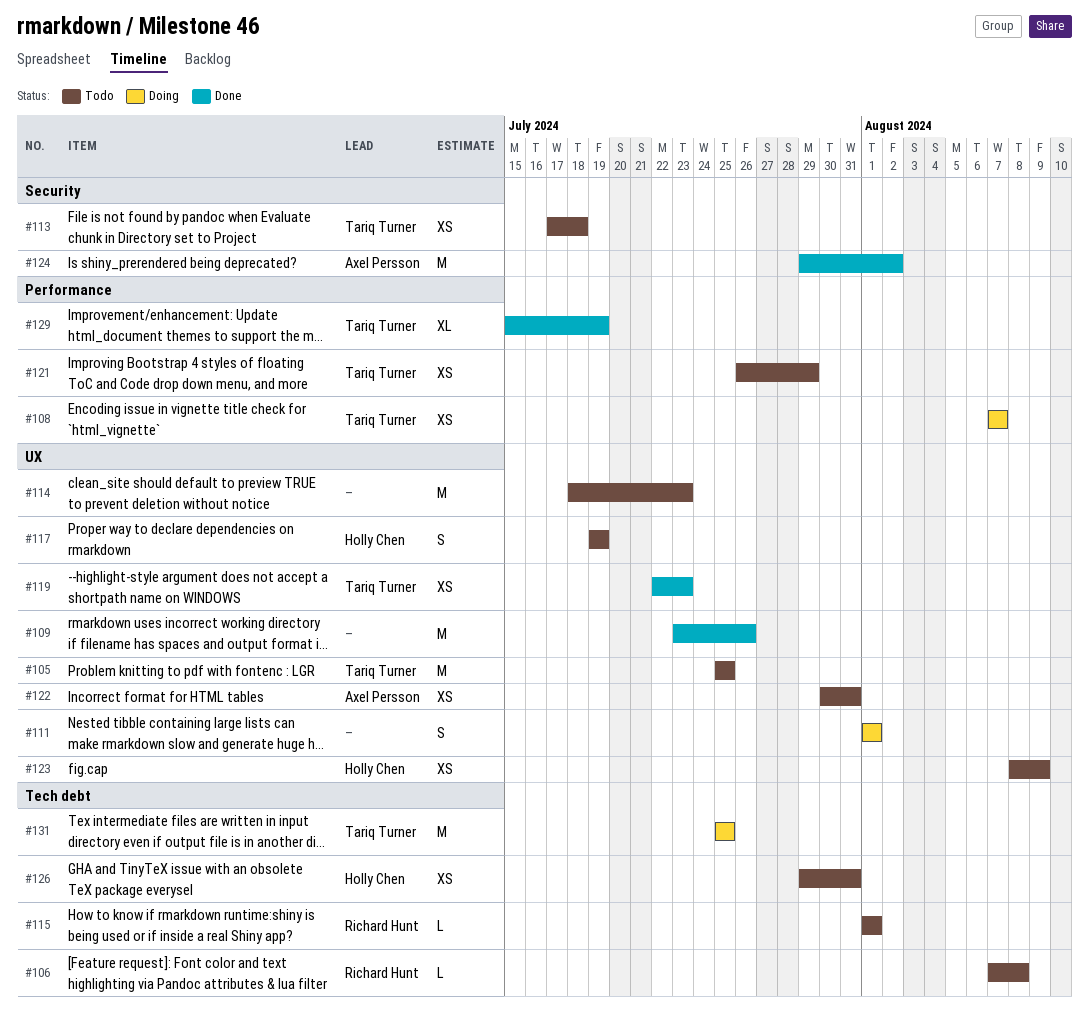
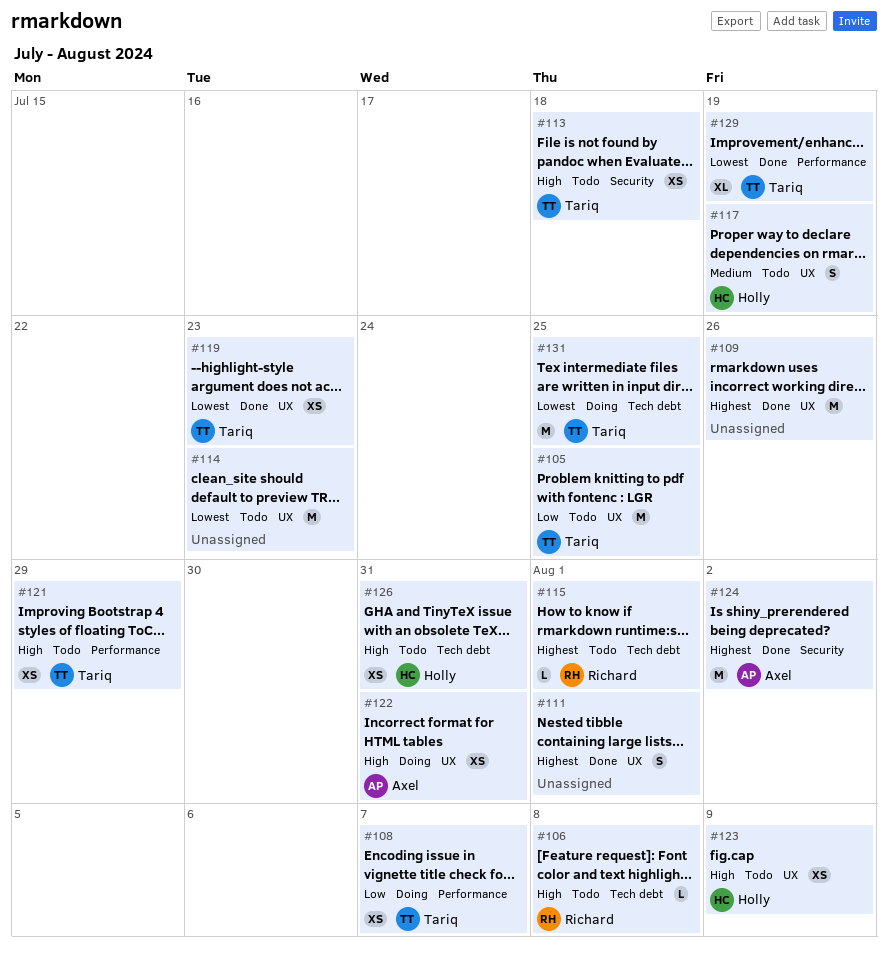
#111, status: Doing -> Done
#122, status: Todo -> Doing

